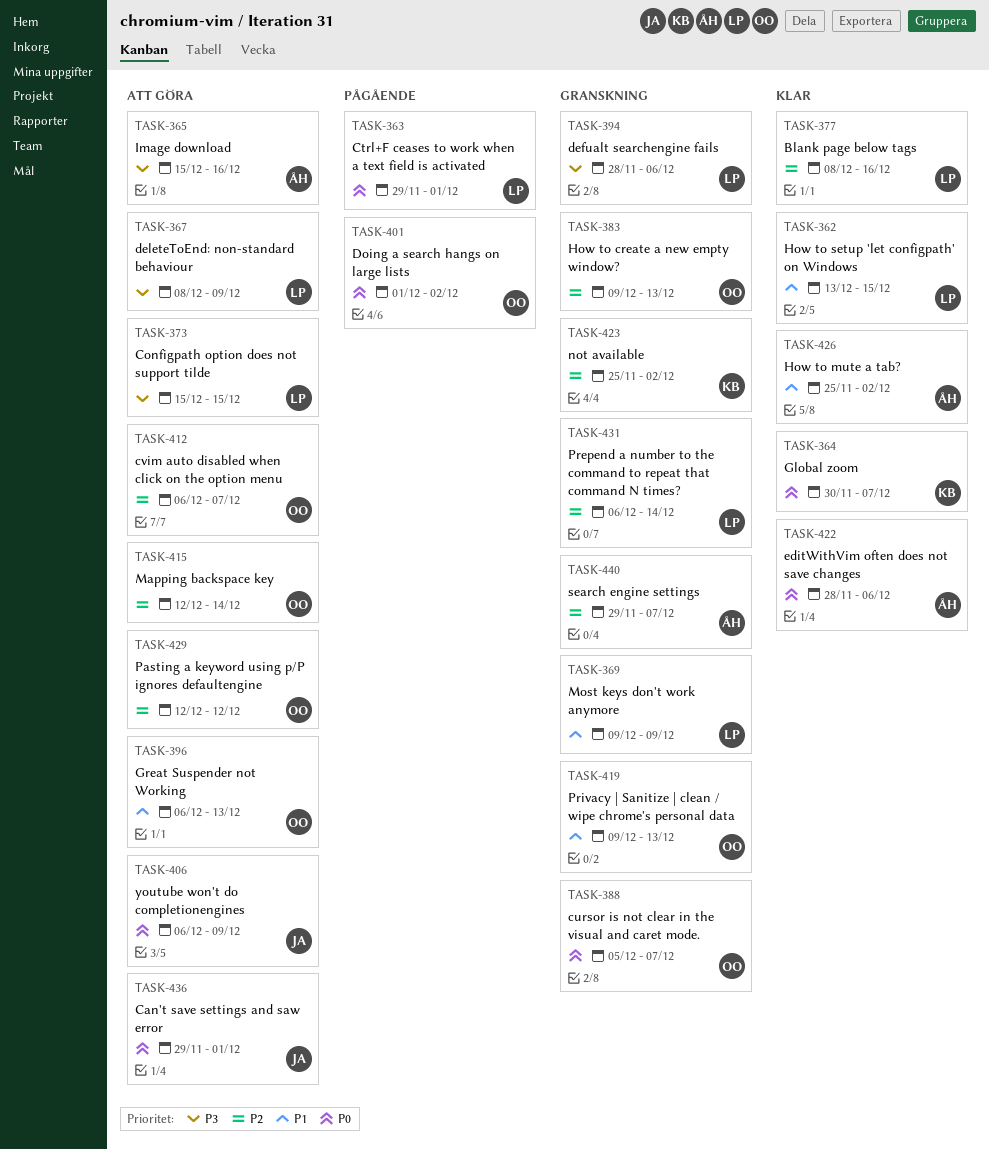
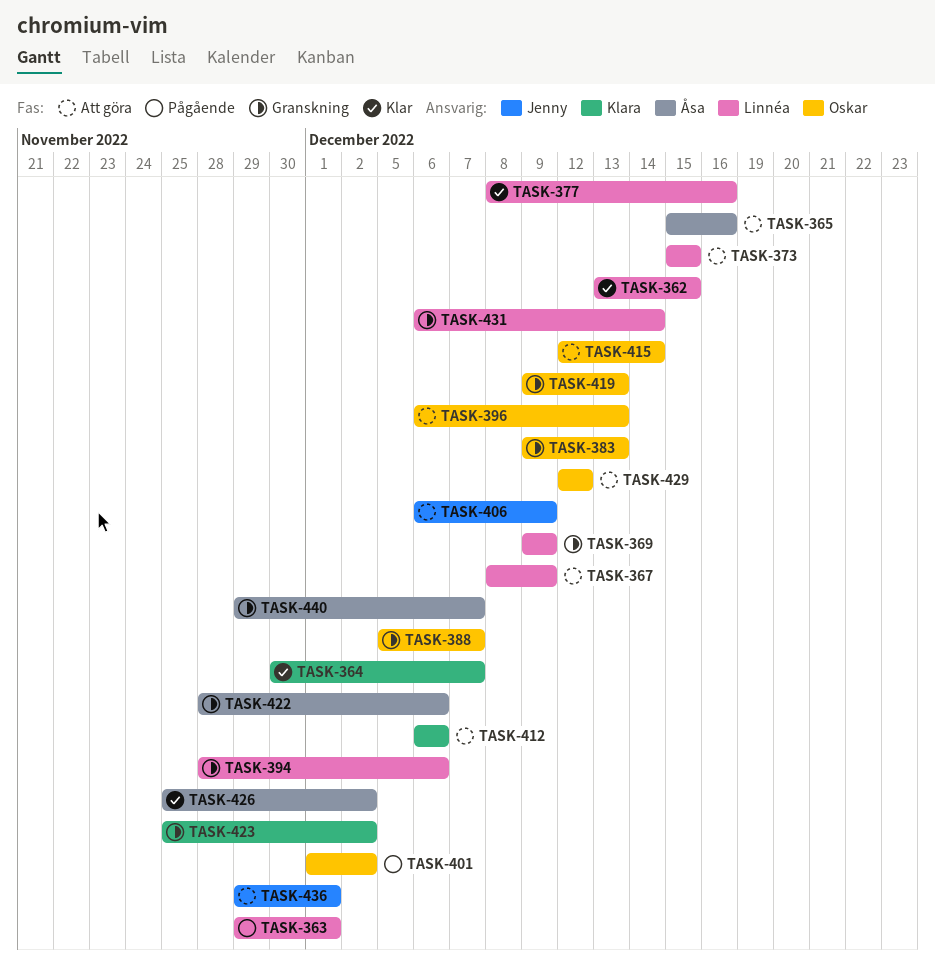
TASK-412, owner: Oskar -> Klara
TASK-412, due: Dec 7 -> Dec 6
TASK-422, status: Klar -> Granskning

